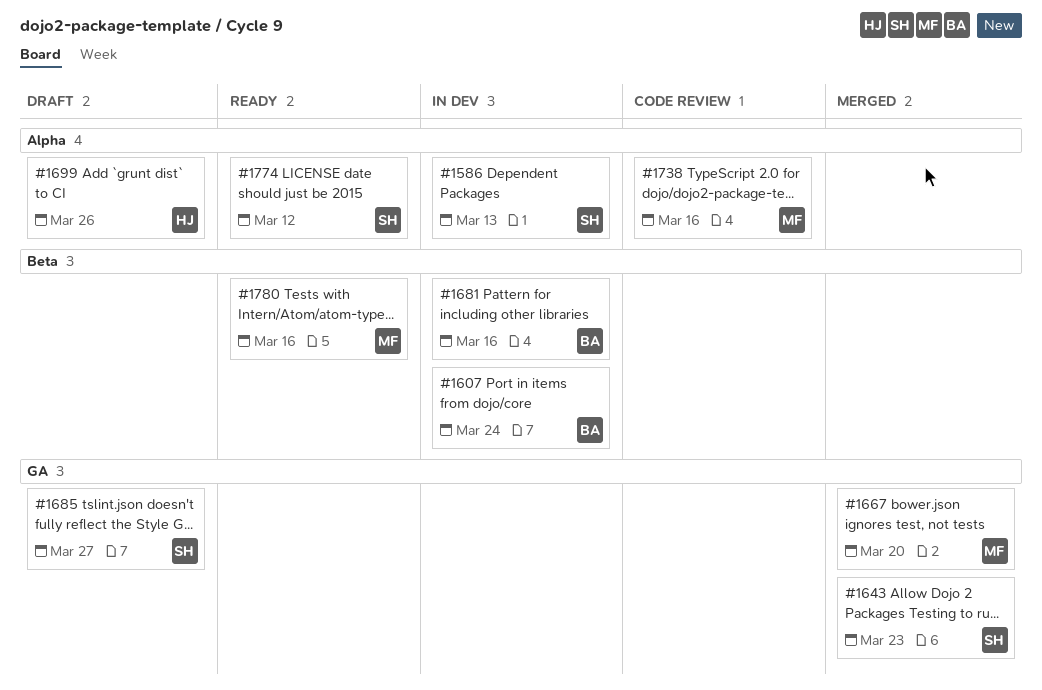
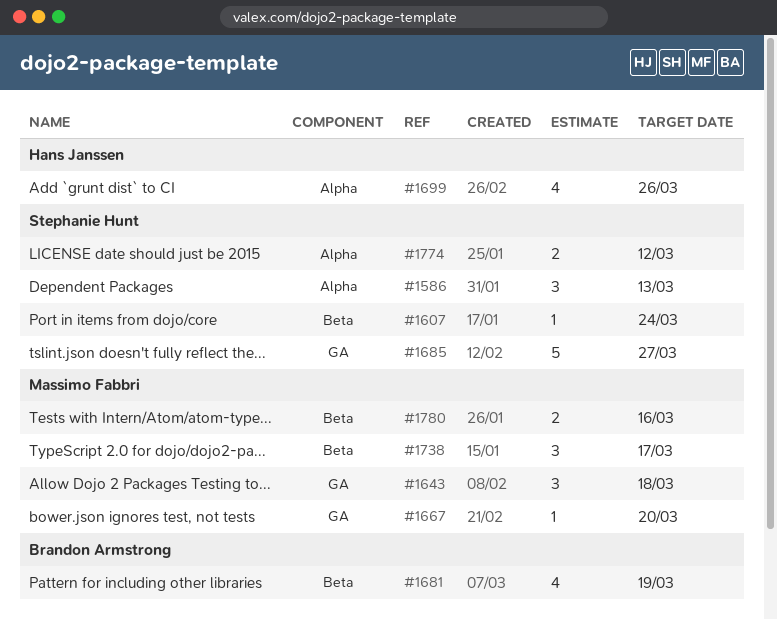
#1607, owner: Brandon Armstrong -> Stephanie Hunt
#1643, owner: Stephanie Hunt -> Massimo Fabbri
#1643, due: Mar 23 -> Mar 18
#1681, due: Mar 16 -> Mar 19
#1738, label: Alpha -> Beta
#1738, due: Mar 16 -> Mar 17

